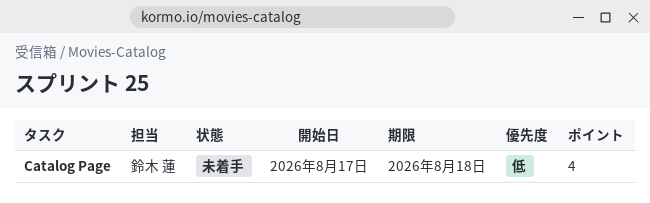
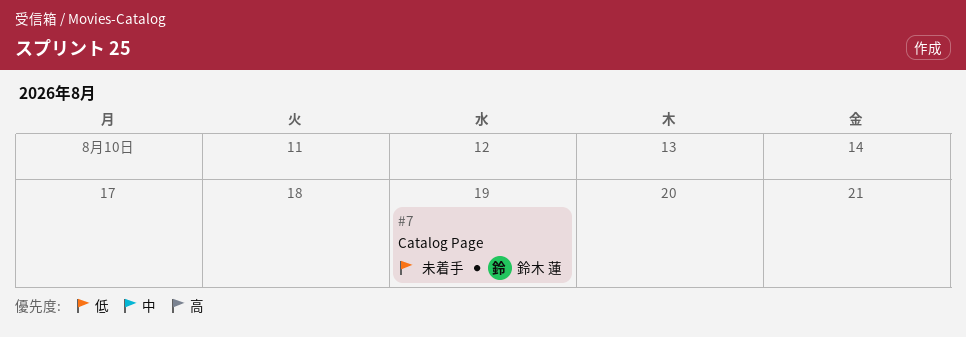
Catalog Page, estimate: 4 -> 1
Catalog Page, due: Aug 18 -> Aug 19

